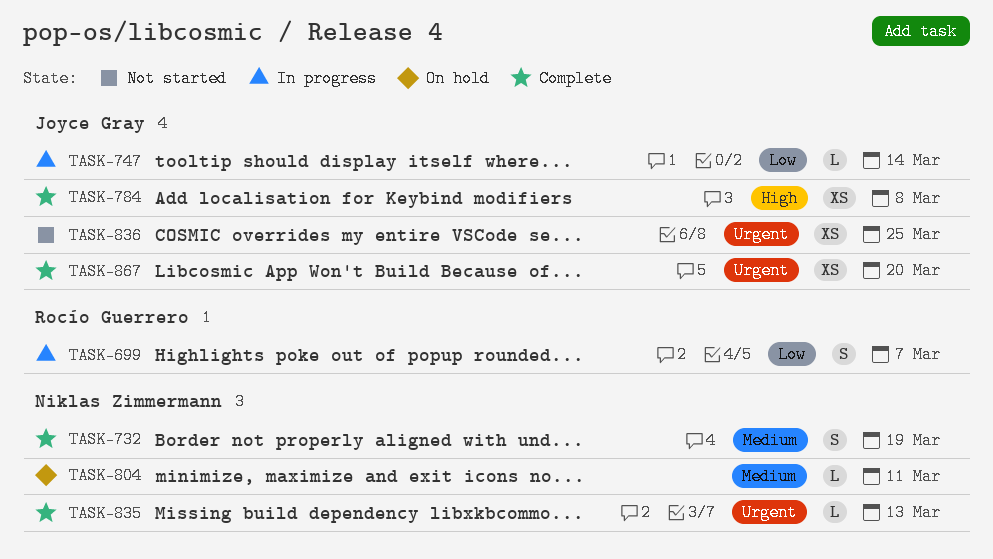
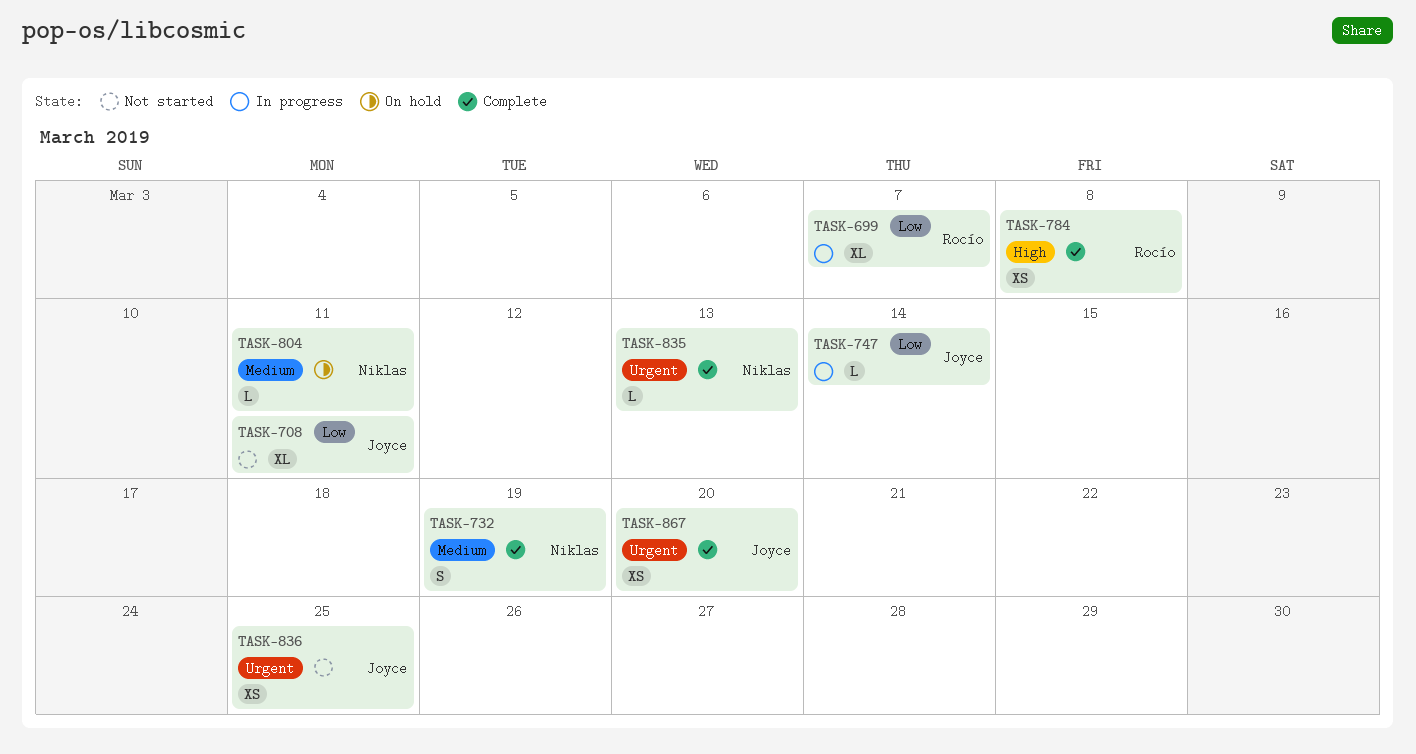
TASK-699, estimate: S -> XL
TASK-708: none -> present
TASK-784, owner: Joyce Gray -> Rocío Guerrero

